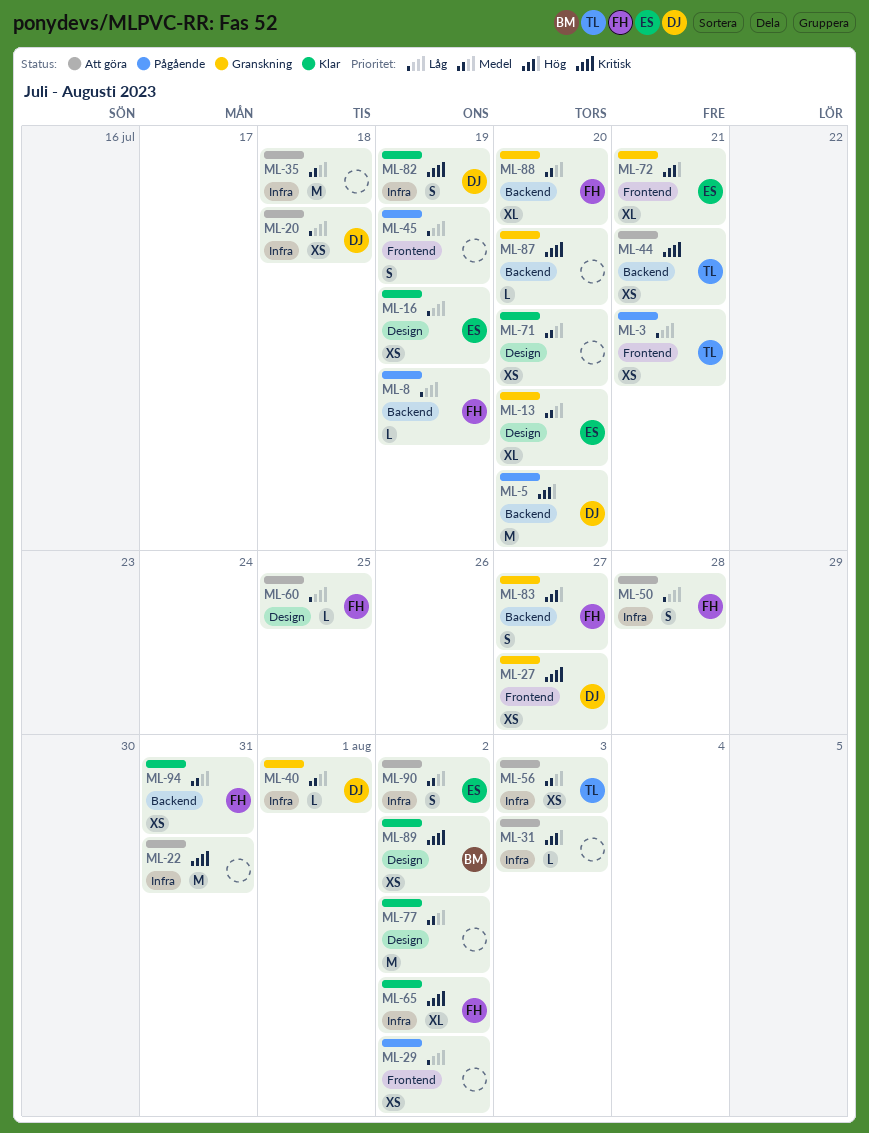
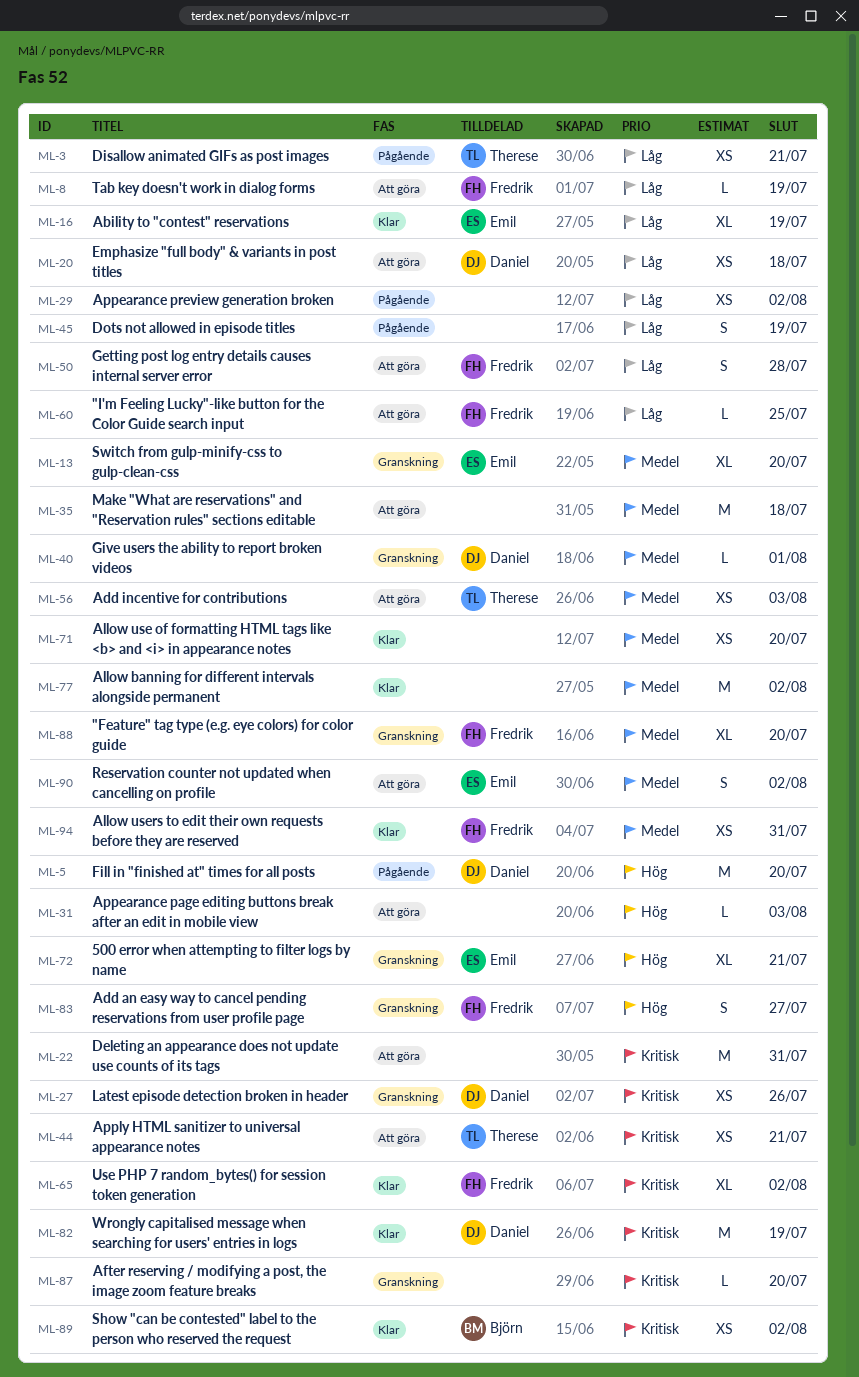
ML-8, status: Pågående -> Att göra
ML-16, estimate: XS -> XL
ML-27, due: Jul 27 -> Jul 26
ML-82, estimate: S -> M

